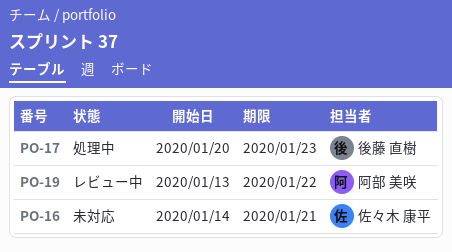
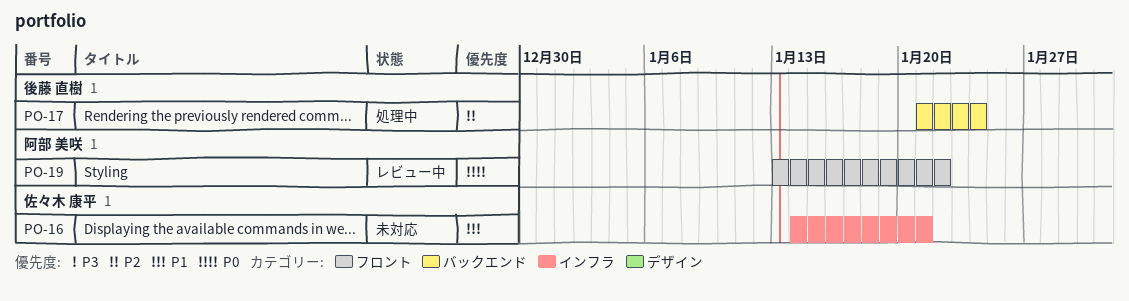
PO-17, start: Jan 20 -> Jan 21
PO-17, due: Jan 23 -> Jan 24

